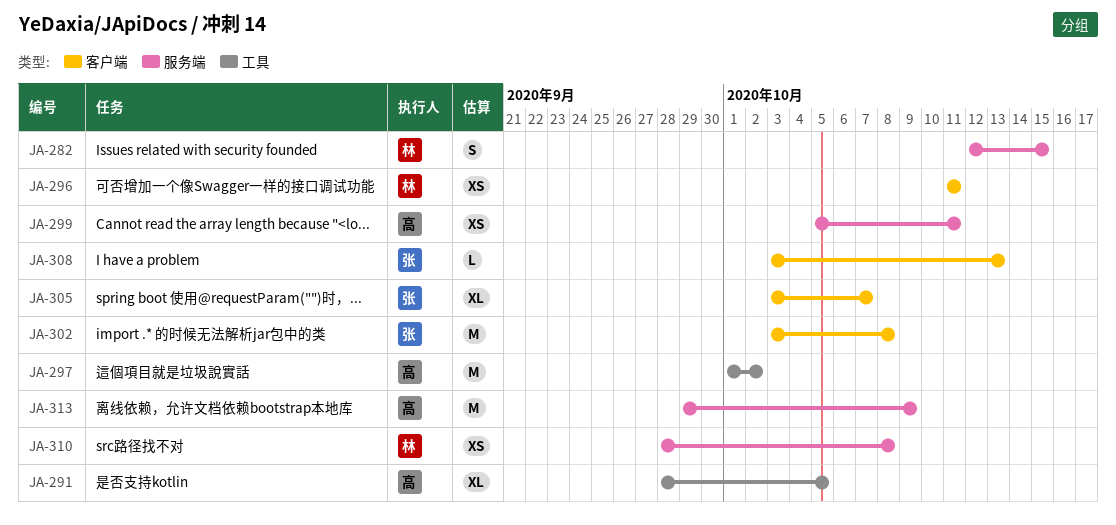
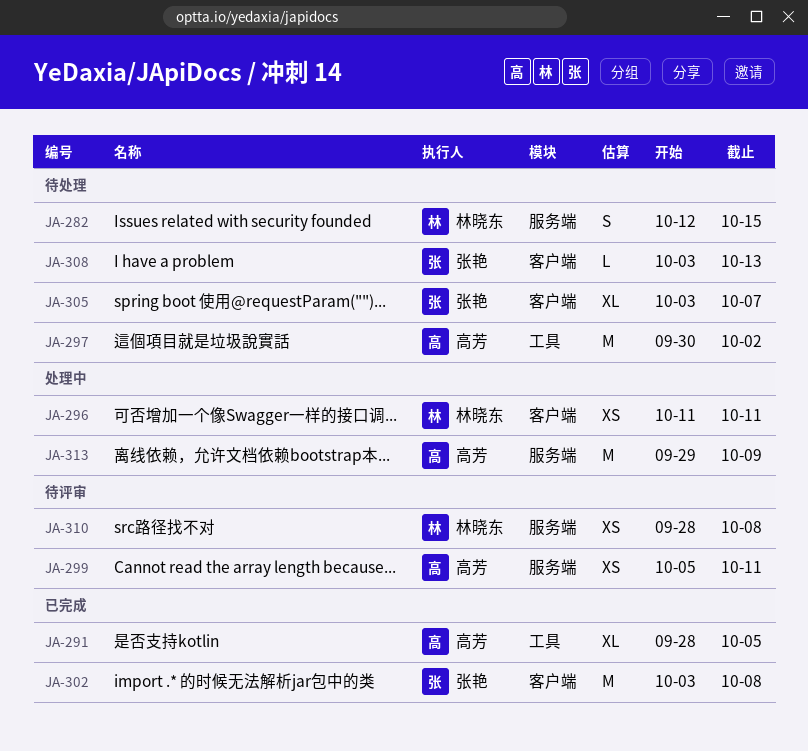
JA-297, start: Oct 1 -> Sep 30

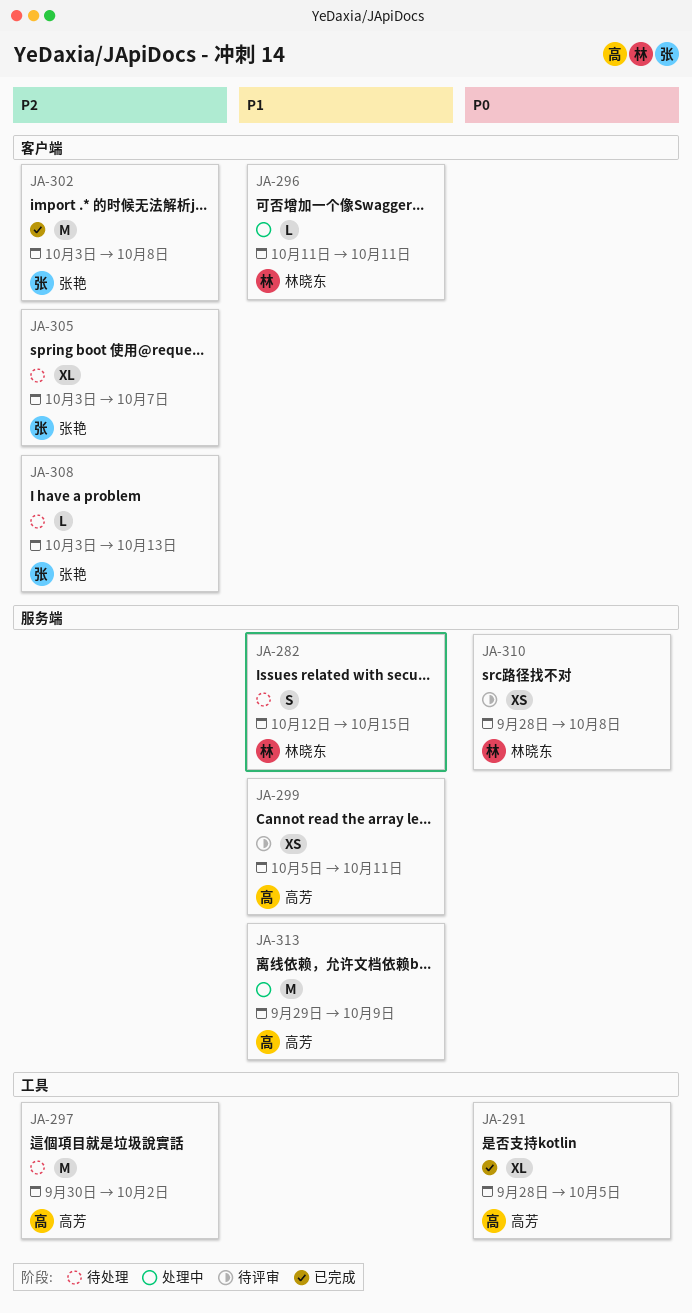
JA-296, estimate: XS -> L

